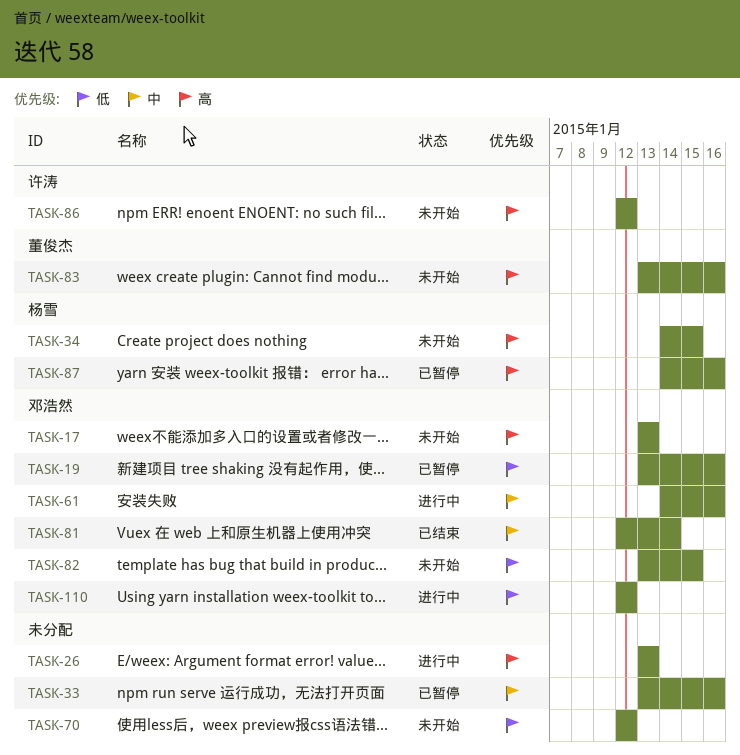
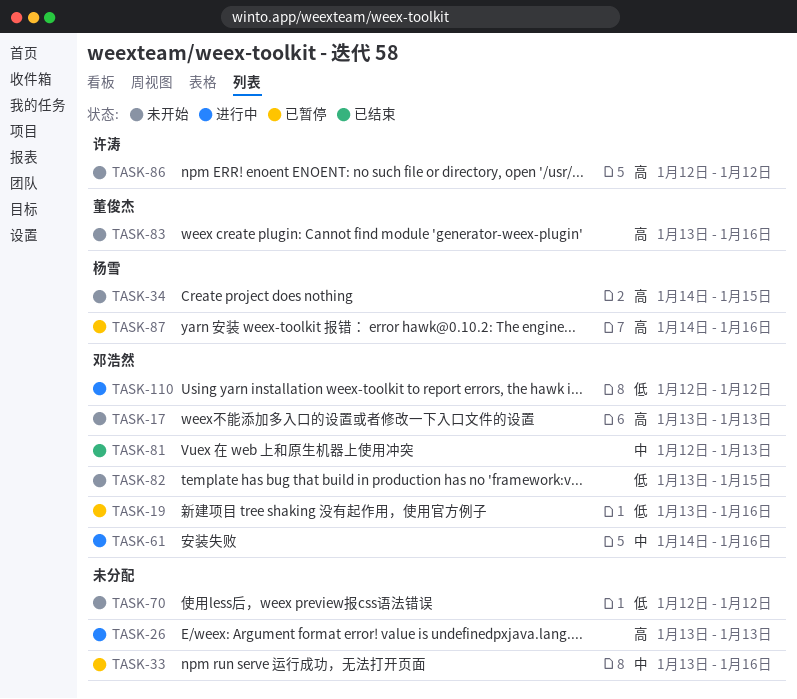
TASK-81, due: Jan 14 -> Jan 13

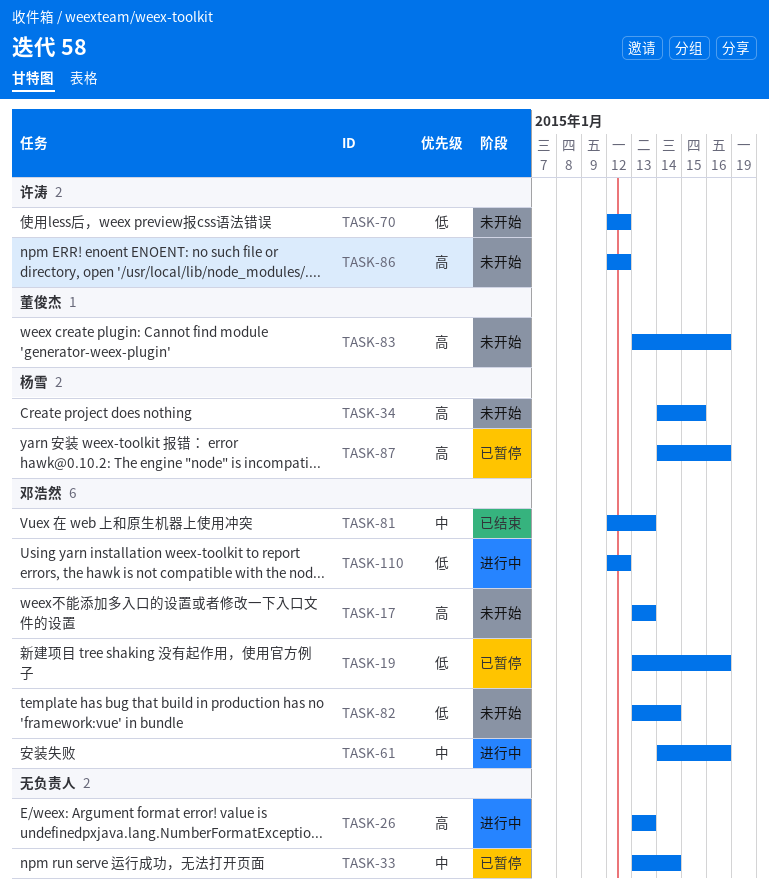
TASK-33, due: Jan 16 -> Jan 14
TASK-70, owner: none -> 许涛
TASK-82, due: Jan 15 -> Jan 14

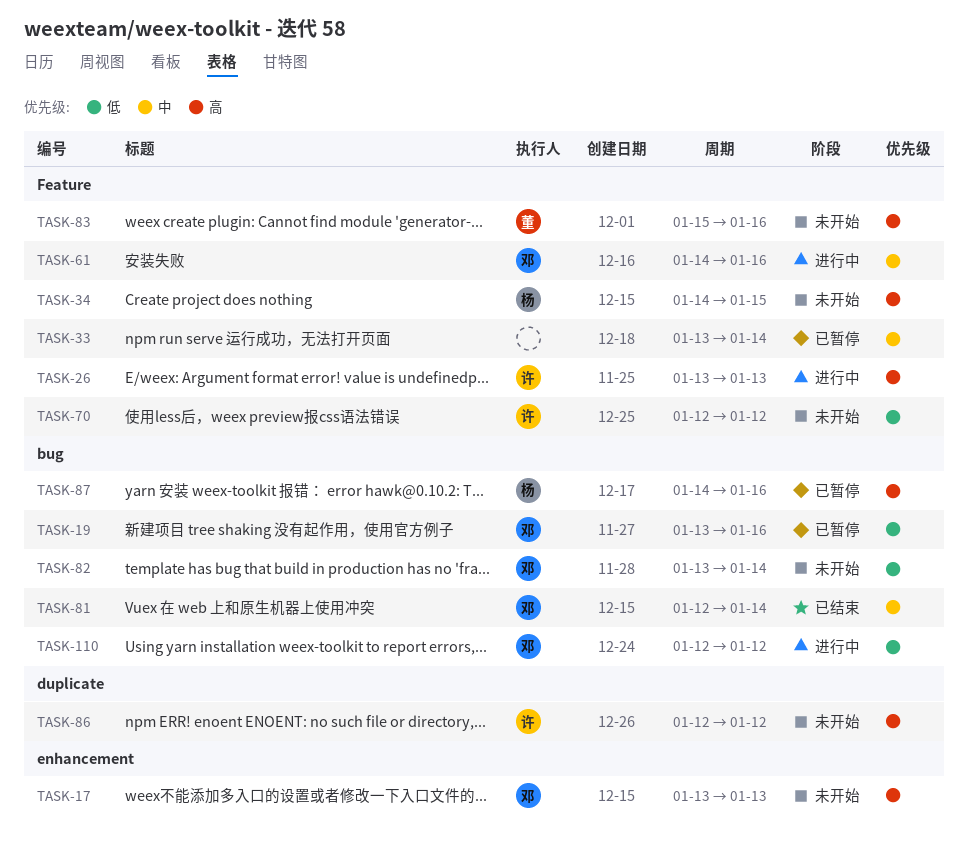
TASK-26, owner: none -> 许涛
TASK-81, due: Jan 13 -> Jan 14
TASK-83, start: Jan 13 -> Jan 15

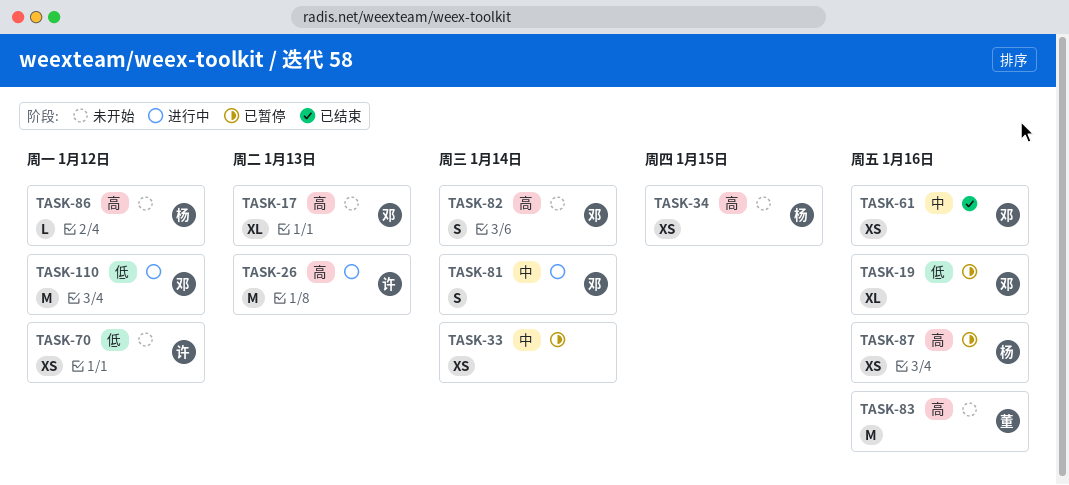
TASK-61, status: 进行中 -> 已结束
TASK-81, status: 已结束 -> 进行中
TASK-82, priority: 低 -> 高
TASK-86, owner: 许 -> 杨

